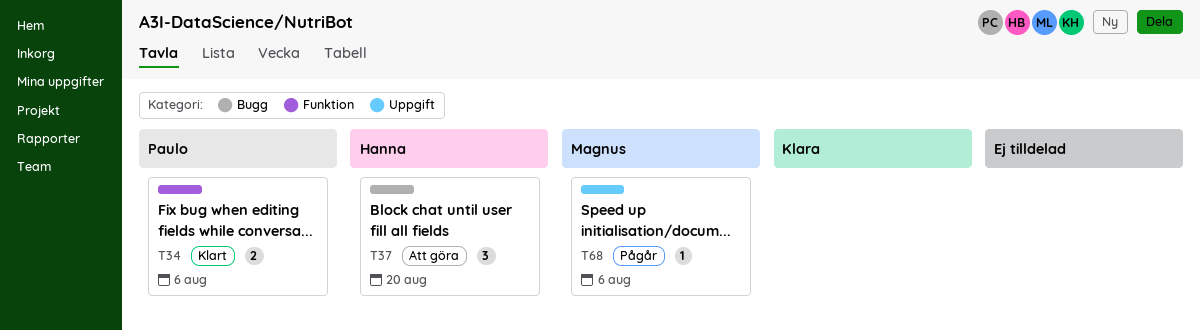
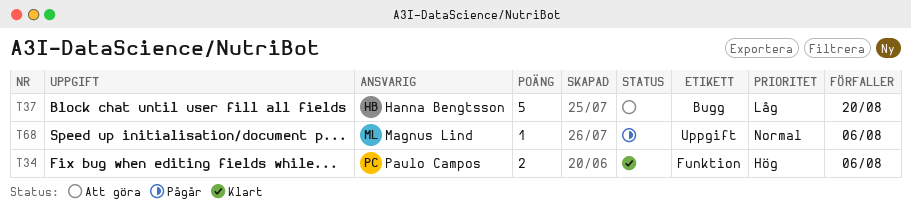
T37, estimate: 3 -> 5

